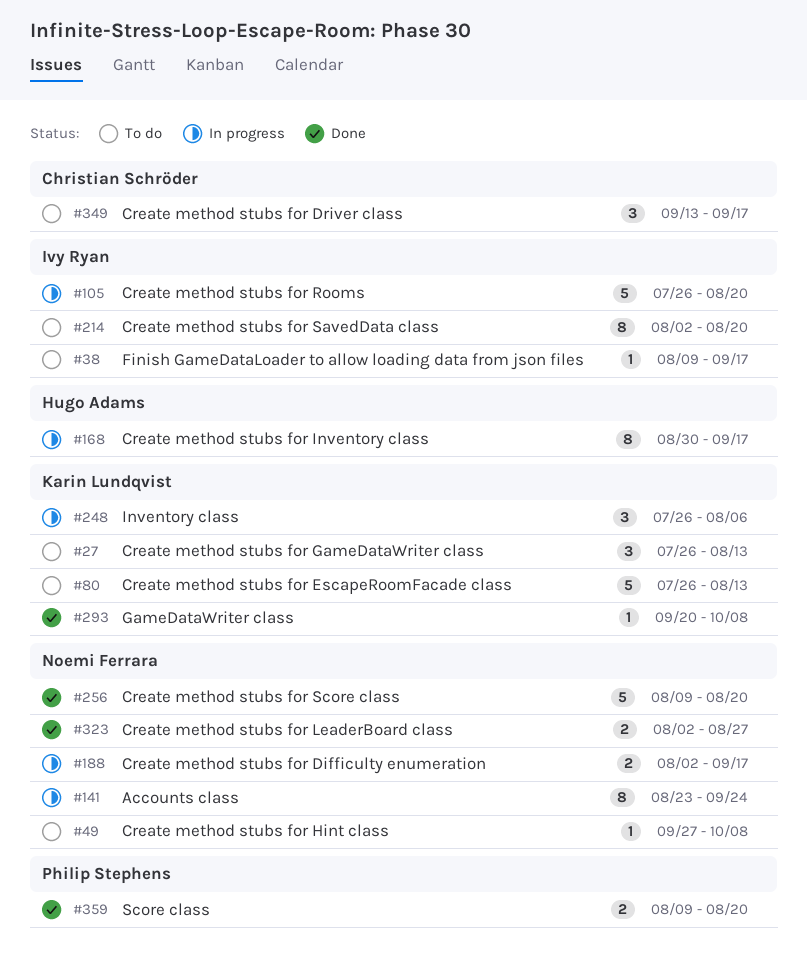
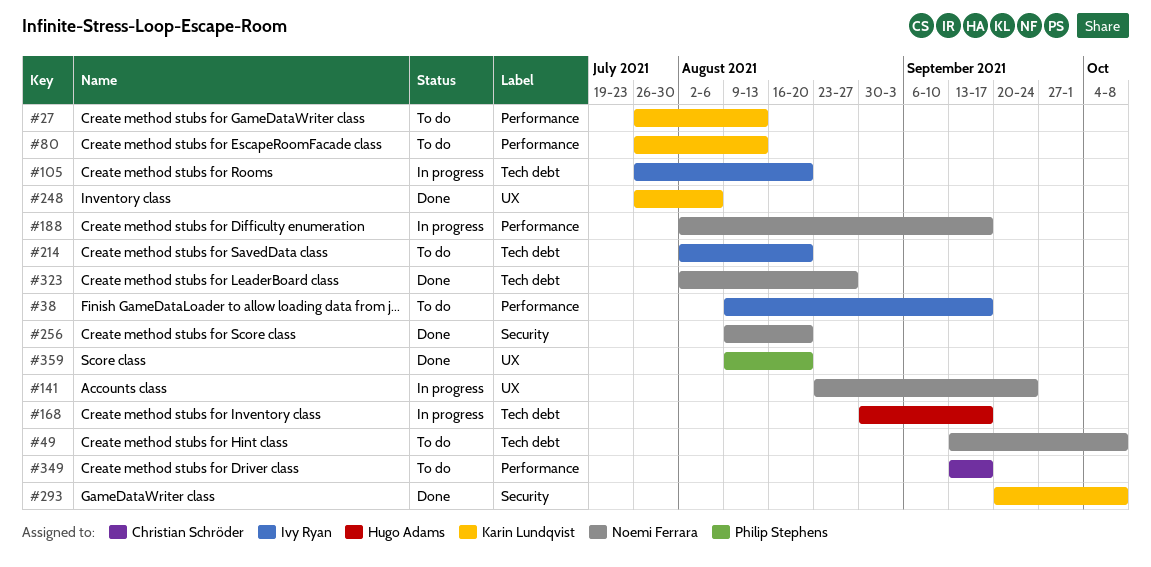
#49, start: Sep 27 -> Sep 13
#248, status: In progress -> Done

